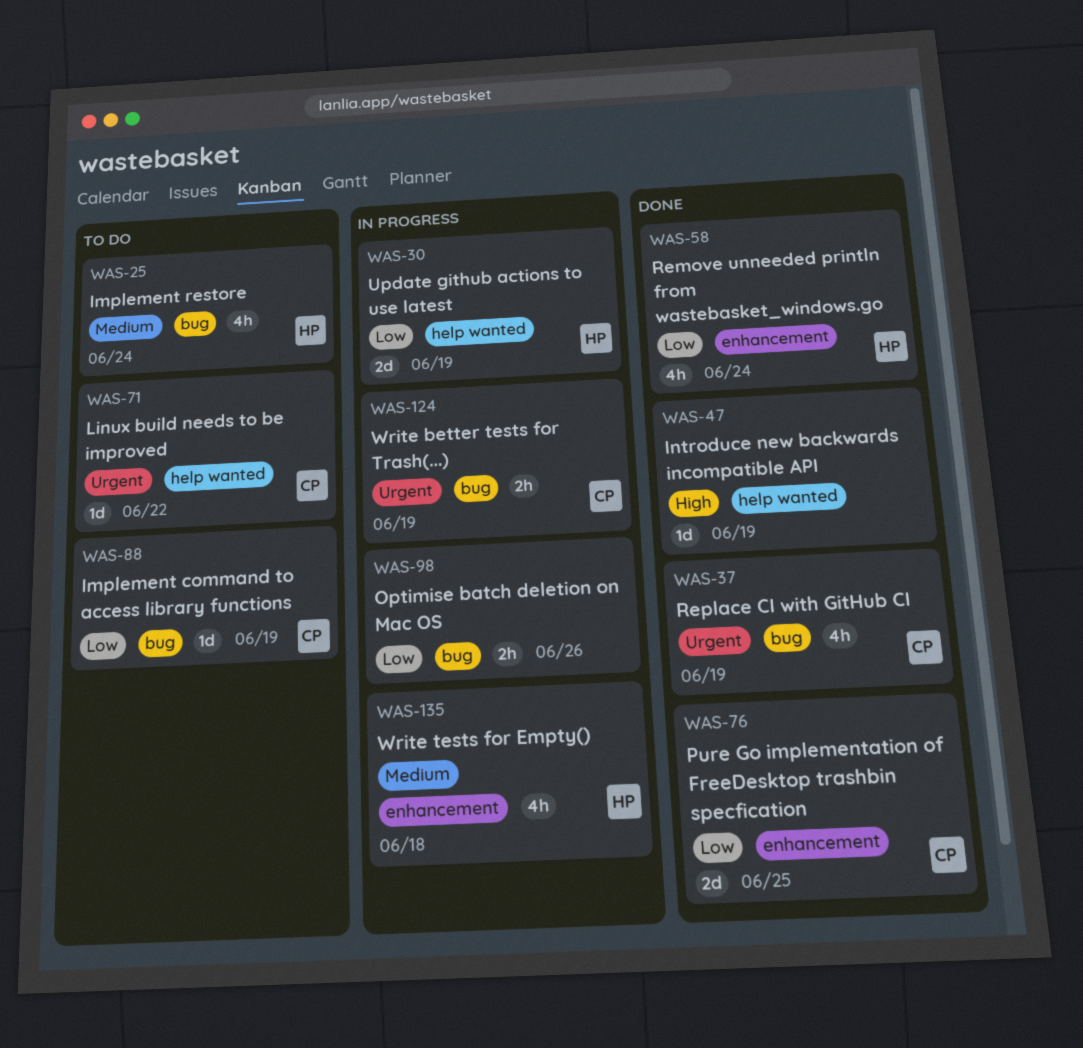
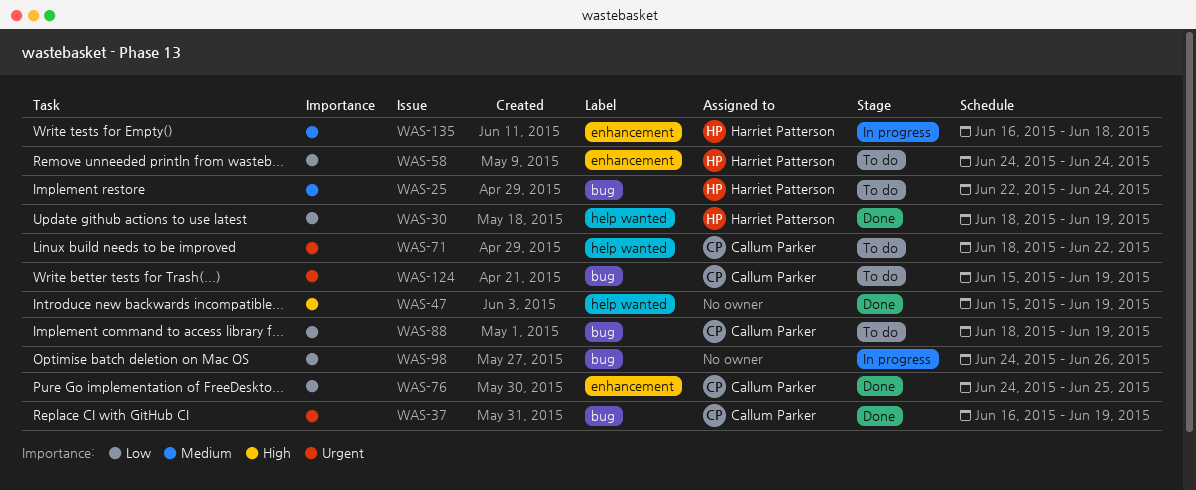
WAS-30, status: In progress -> Done
WAS-58, status: Done -> To do
WAS-124, status: In progress -> To do

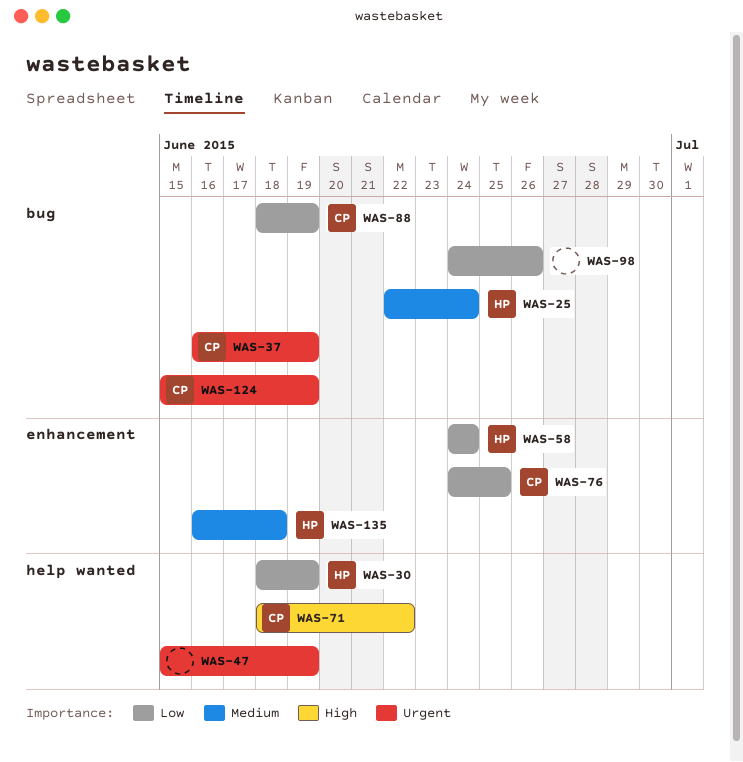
WAS-47, priority: High -> Urgent
WAS-71, priority: Urgent -> High

